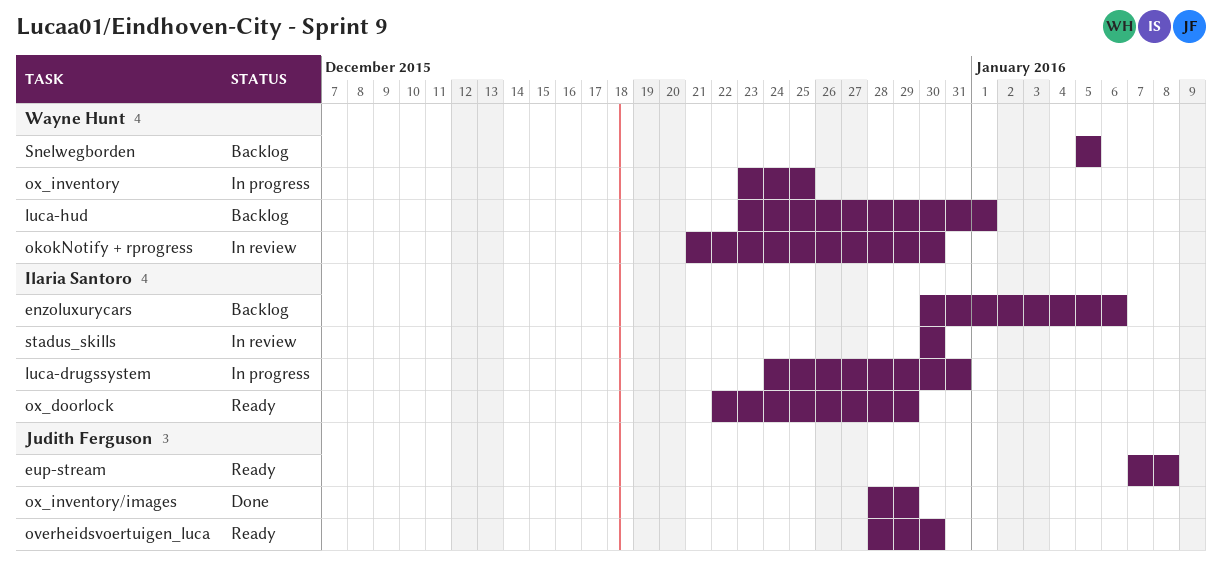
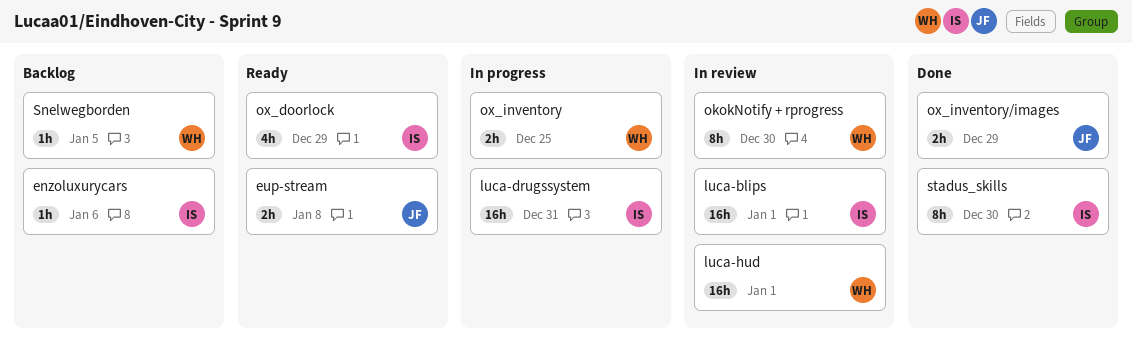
luca-blips: none -> present
luca-hud, status: Backlog -> In review
overheidsvoertuigen_luca: present -> none
stadus_skills, status: In review -> Done

